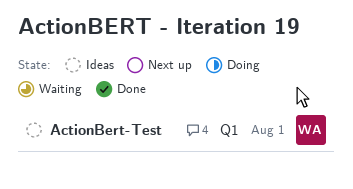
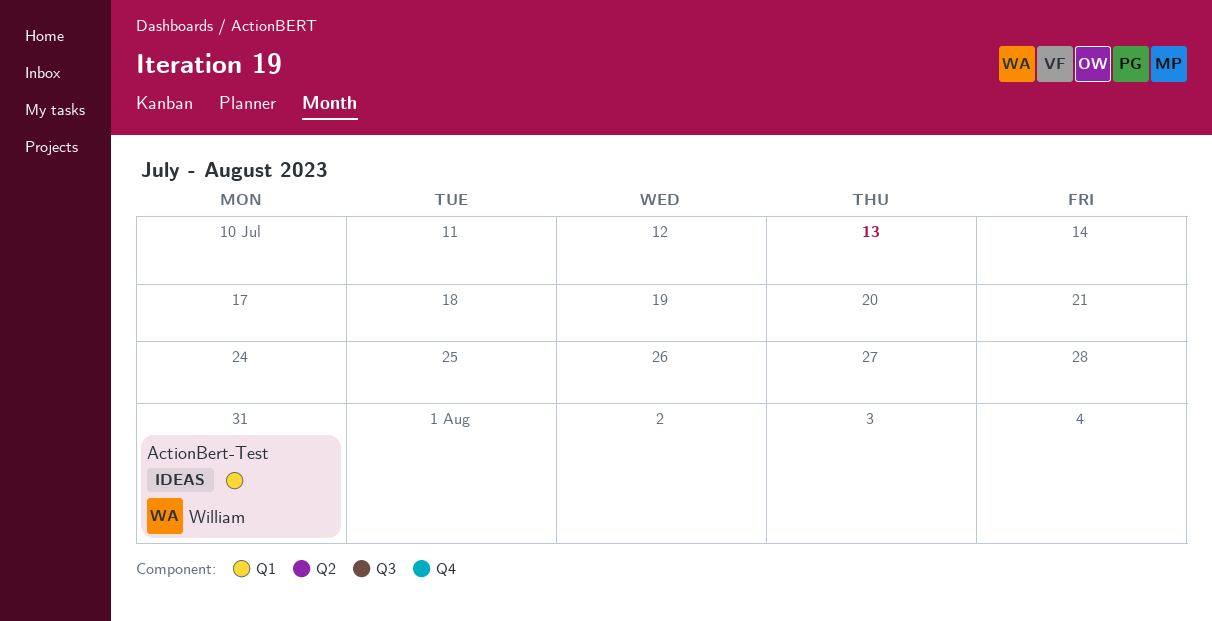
ActionBert-Test, due: Aug 1 -> Jul 31

